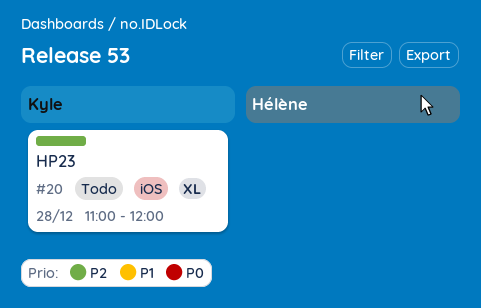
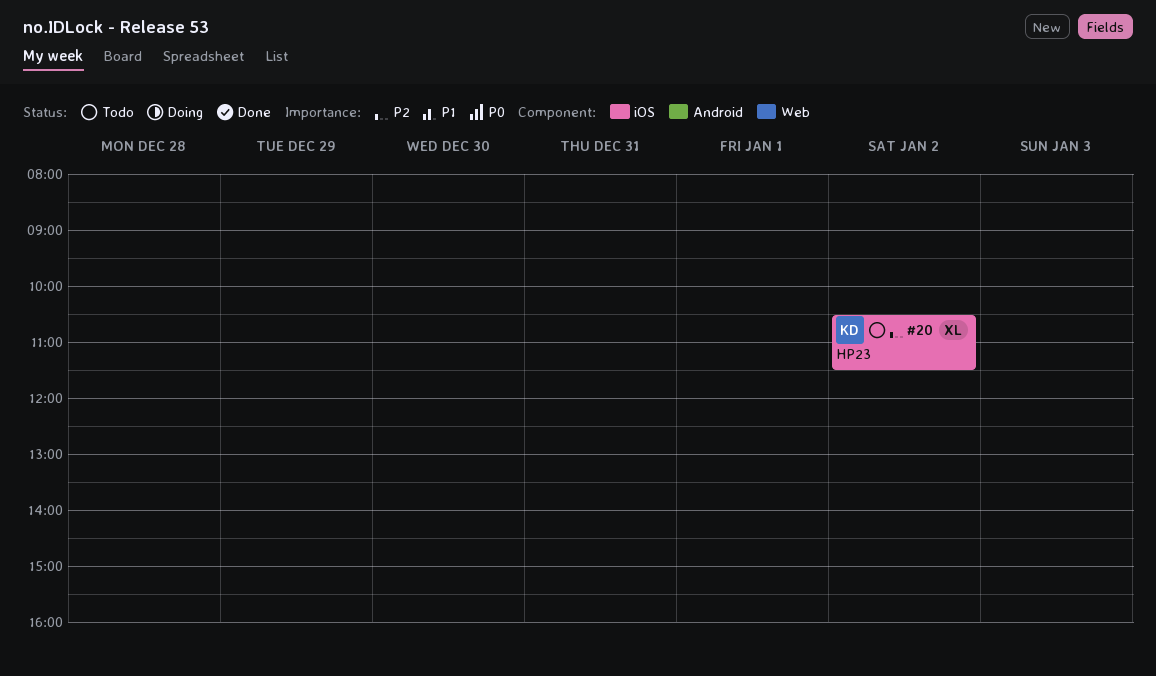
#20, day: Dec 28 -> Jan 2
#20, begins: 11:00 -> 10:30
#20, ends: 12:00 -> 11:30

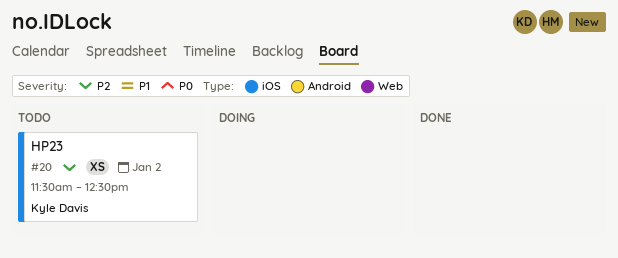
#20, estimate: XL -> XS
#20, begins: 10:30 -> 11:30
#20, ends: 11:30 -> 12:30

